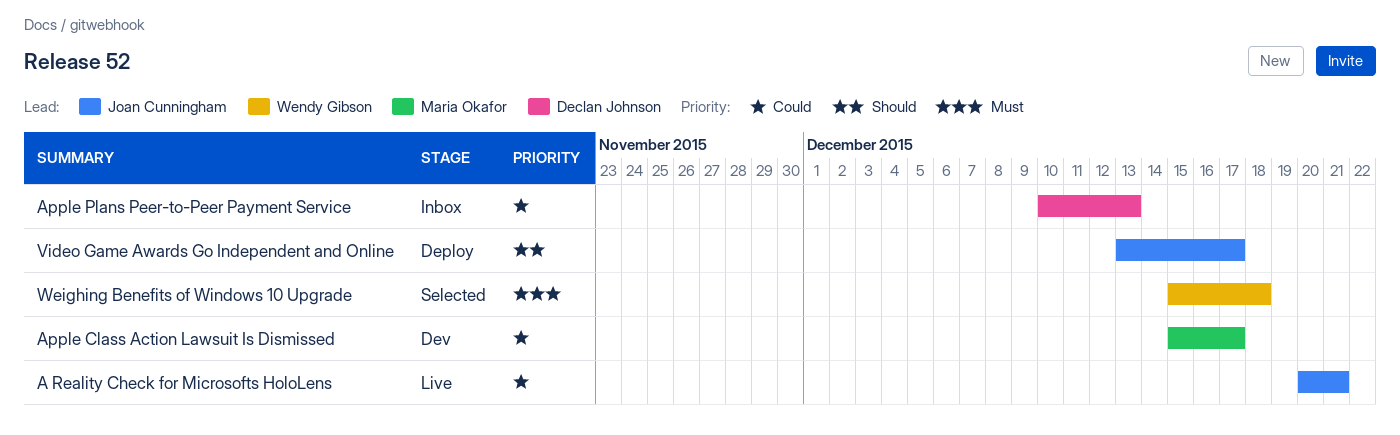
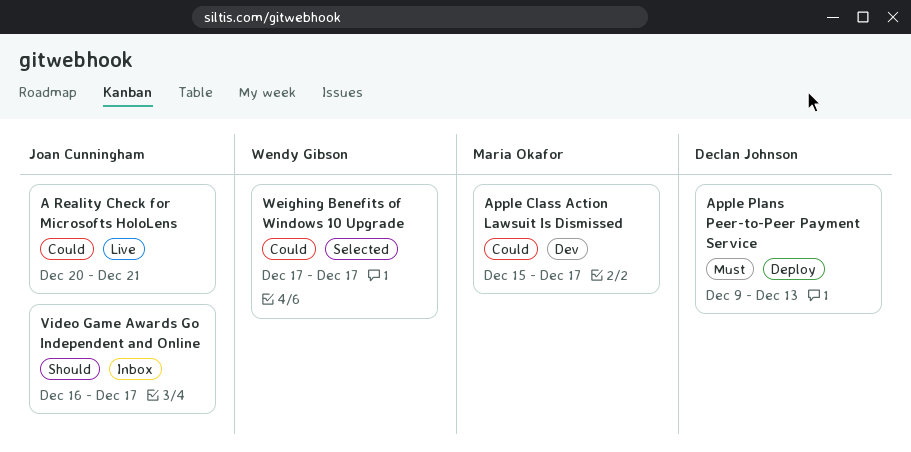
Apple Plans Peer-to-Peer Payment Service, status: Inbox -> Deploy
Apple Plans Peer-to-Peer Payment Service, priority: Could -> Must
Apple Plans Peer-to-Peer Payment Service, start: Dec 10 -> Dec 9
Video Game Awards Go Independent and Online, status: Deploy -> Inbox
Video Game Awards Go Independent and Online, start: Dec 13 -> Dec 16
Weighing Benefits of Windows 10 Upgrade, priority: Must -> Could
Weighing Benefits of Windows 10 Upgrade, start: Dec 15 -> Dec 17
Weighing Benefits of Windows 10 Upgrade, due: Dec 18 -> Dec 17

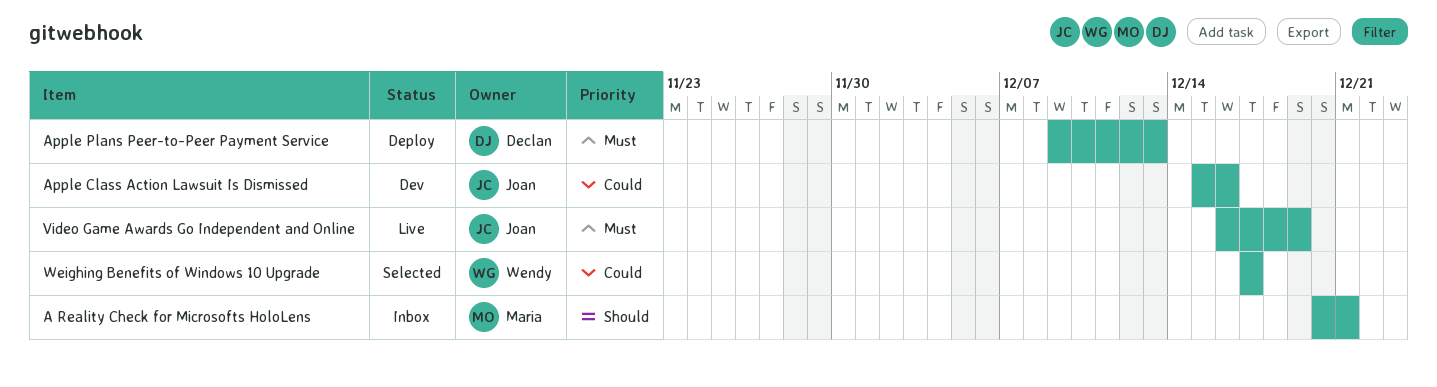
A Reality Check for Microsofts HoloLens, status: Live -> Inbox
A Reality Check for Microsofts HoloLens, owner: Joan Cunningham -> Maria Okafor
A Reality Check for Microsofts HoloLens, priority: Could -> Should
Apple Class Action Lawsuit Is Dismissed, owner: Maria Okafor -> Joan Cunningham
Apple Class Action Lawsuit Is Dismissed, due: Dec 17 -> Dec 16
Video Game Awards Go Independent and Online, status: Inbox -> Live
Video Game Awards Go Independent and Online, priority: Should -> Must
Video Game Awards Go Independent and Online, due: Dec 17 -> Dec 19

